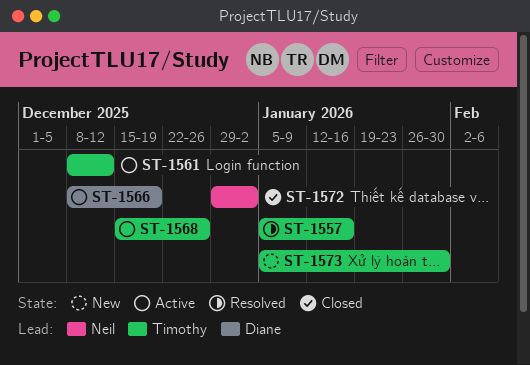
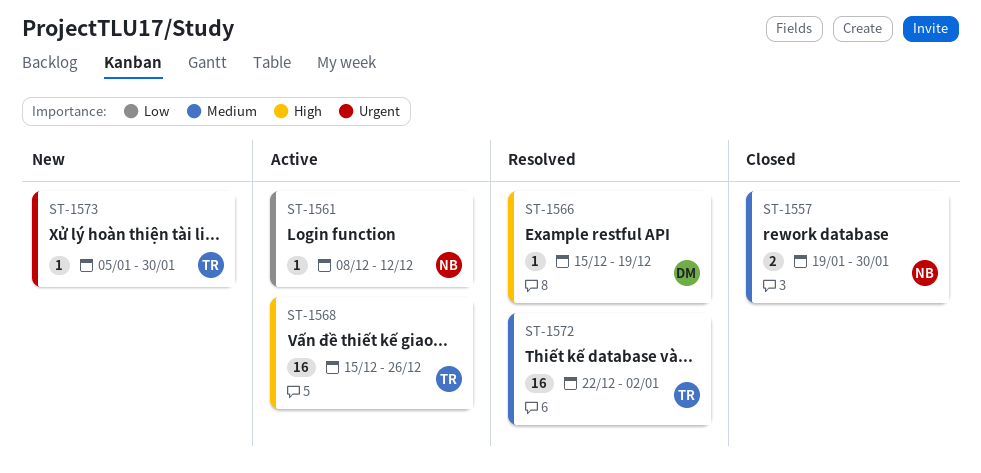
ST-1557, status: Resolved -> Closed
ST-1557, owner: Timothy -> Neil
ST-1557, start: Jan 5 -> Jan 19
ST-1557, due: Jan 16 -> Jan 30
ST-1561, owner: Timothy -> Neil
ST-1566, status: Active -> Resolved
ST-1566, start: Dec 8 -> Dec 15
ST-1572, status: Closed -> Resolved
ST-1572, owner: Neil -> Timothy
ST-1572, start: Dec 29 -> Dec 22

